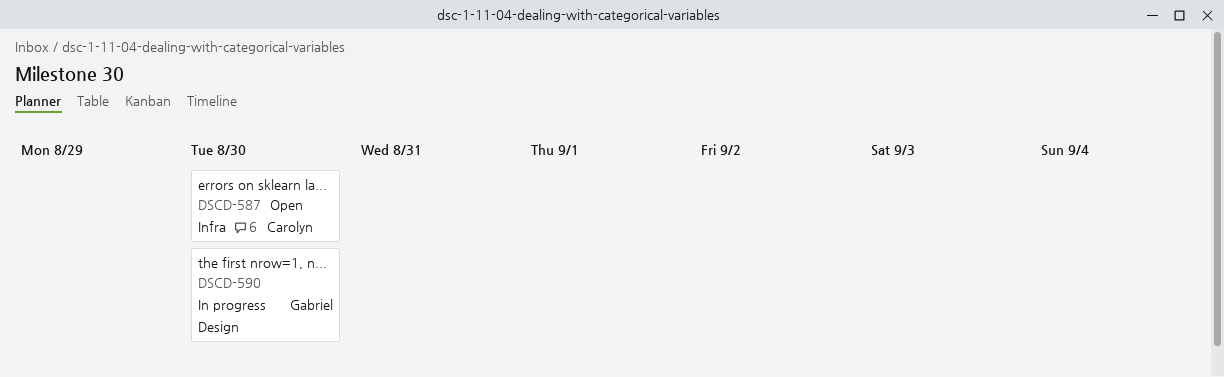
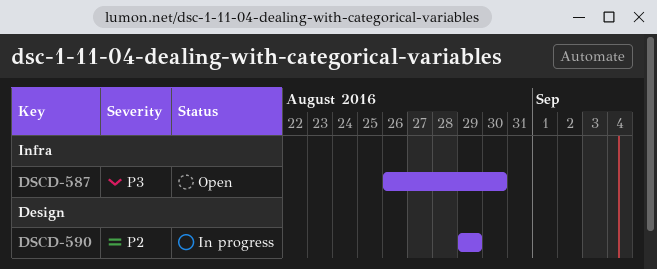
DSCD-590, due: Aug 30 -> Aug 29

